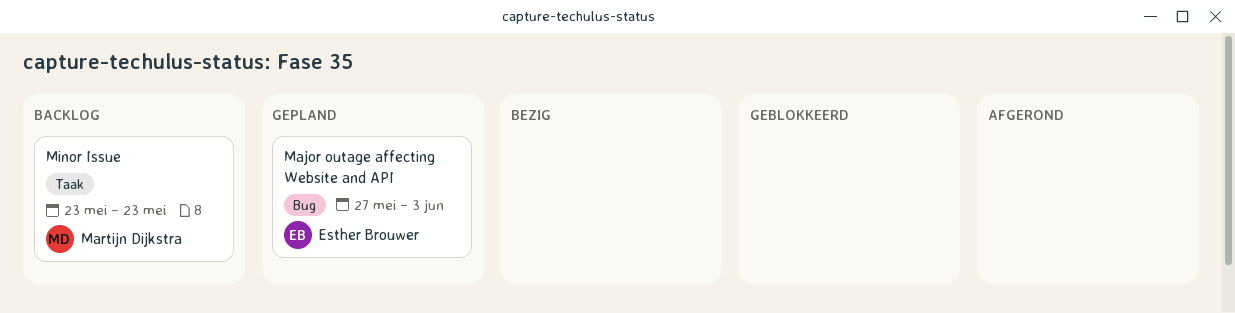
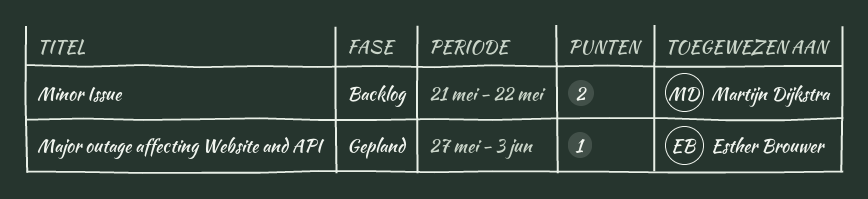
Minor Issue, start: May 23 -> May 21
Minor Issue, due: May 23 -> May 22

